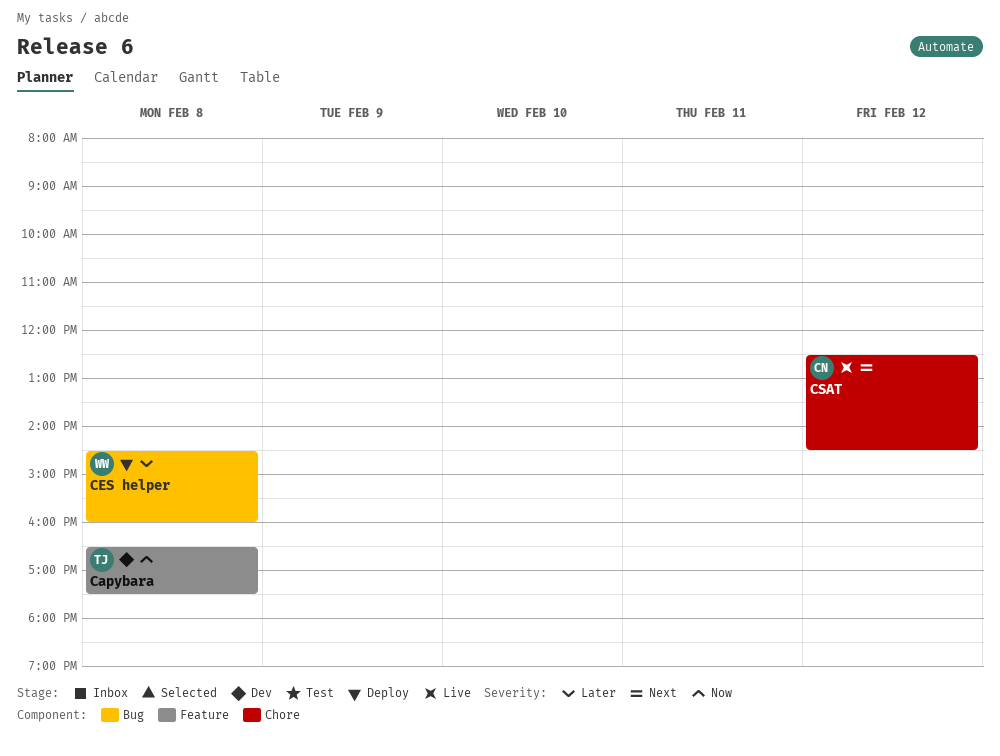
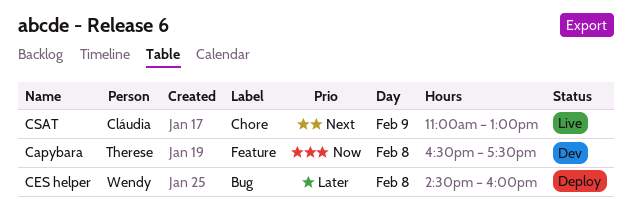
CSAT, day: Feb 12 -> Feb 9
CSAT, begins: 12:30 -> 11:00
CSAT, ends: 14:30 -> 13:00

